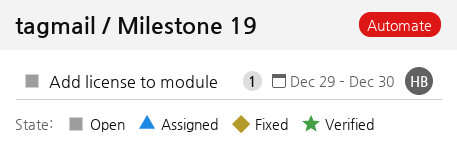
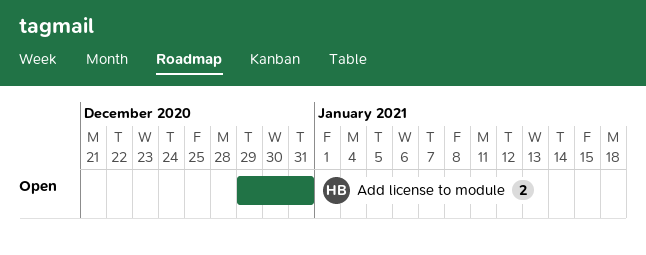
Add license to module, estimate: 1 -> 2
Add license to module, due: Dec 30 -> Dec 31

